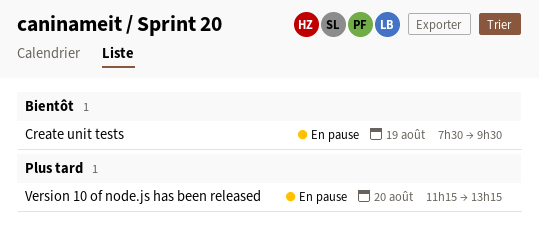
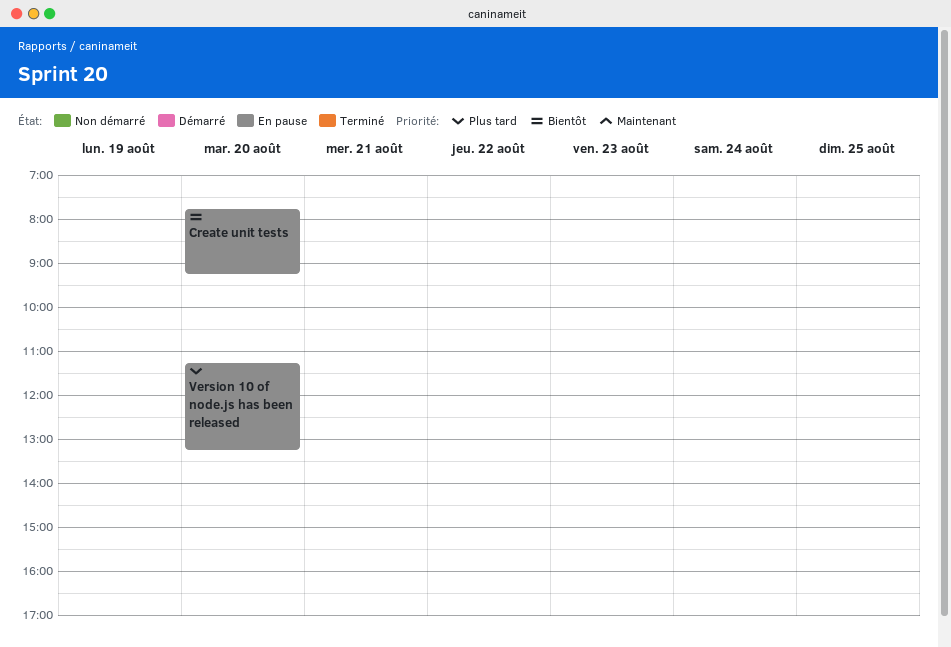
Create unit tests, day: Aug 19 -> Aug 20
Create unit tests, begins: 07:30 -> 07:45
Create unit tests, ends: 09:30 -> 09:15

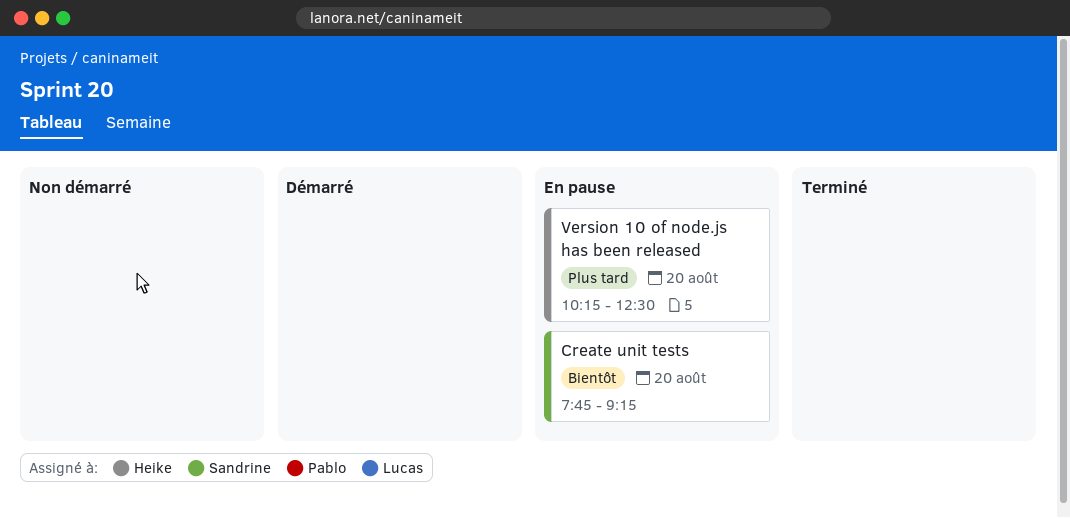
Version 10 of node.js has been released, begins: 11:15 -> 10:15
Version 10 of node.js has been released, ends: 13:15 -> 12:30

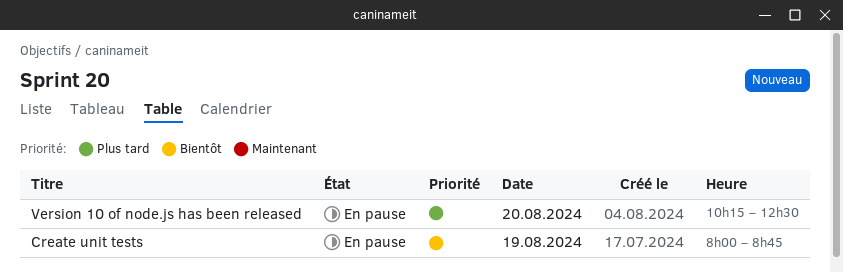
Create unit tests, day: Aug 20 -> Aug 19
Create unit tests, begins: 07:45 -> 08:00
Create unit tests, ends: 09:15 -> 08:45

